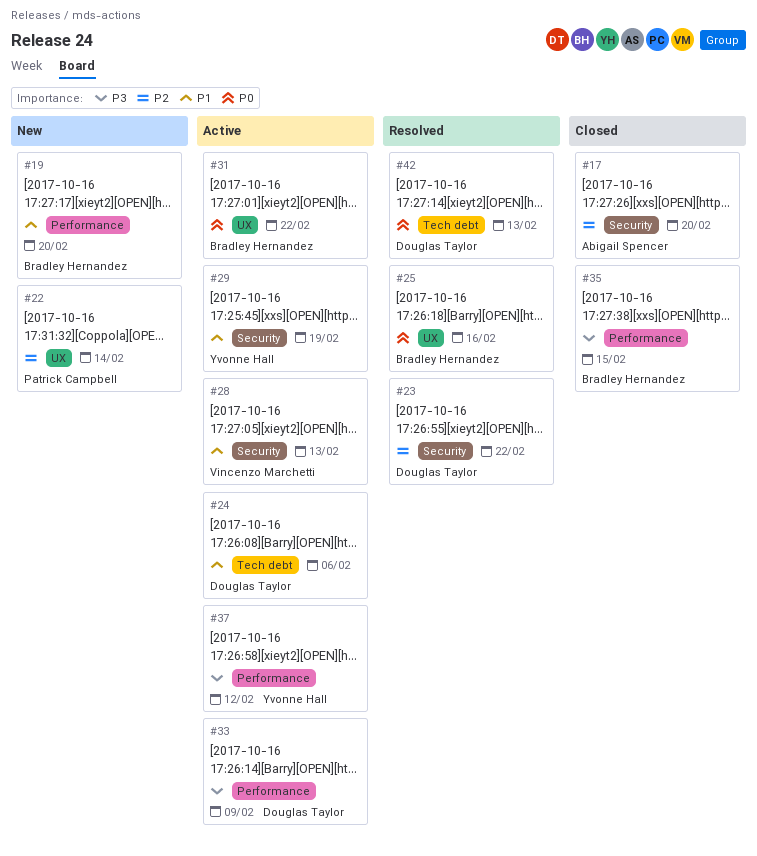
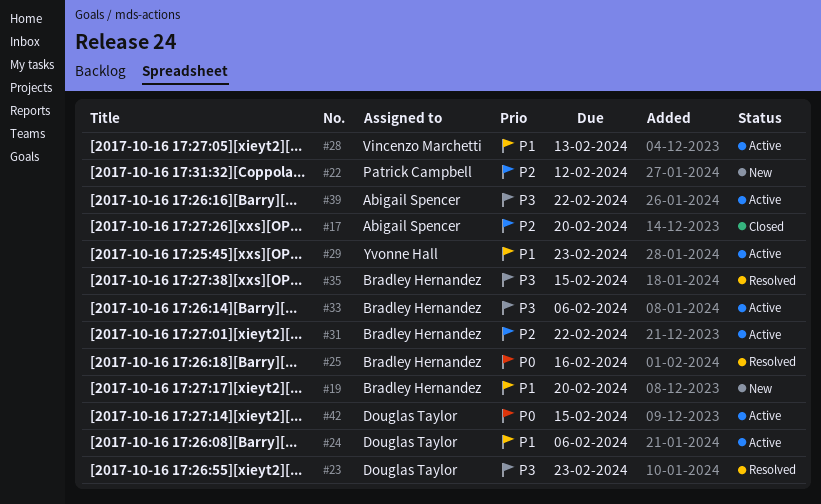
#22, due: Feb 14 -> Feb 12
#23, priority: P2 -> P3
#23, due: Feb 22 -> Feb 23
#29, due: Feb 19 -> Feb 23
#31, priority: P0 -> P2
#33, owner: Douglas Taylor -> Bradley Hernandez
#33, due: Feb 9 -> Feb 6
#35, status: Closed -> Resolved
#37: present -> none
#39: none -> present
#42, status: Resolved -> Active
#42, due: Feb 13 -> Feb 15

